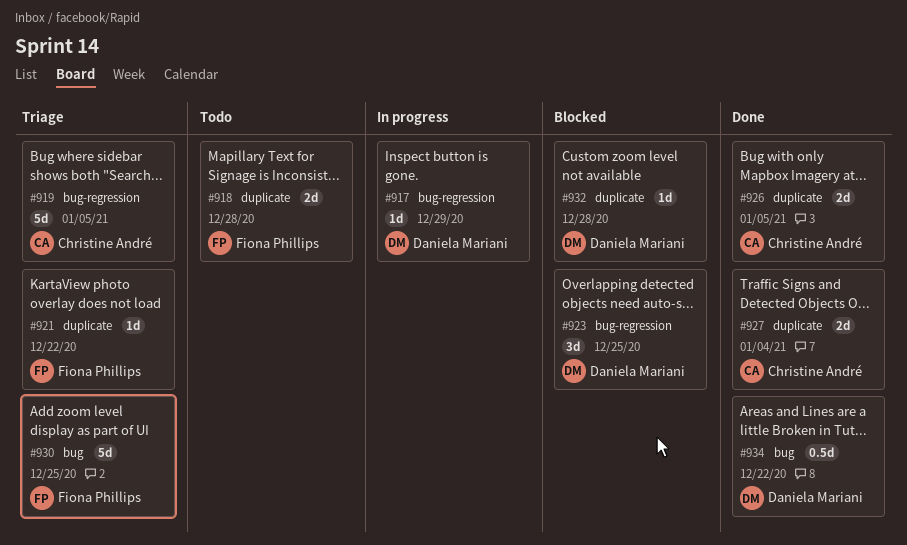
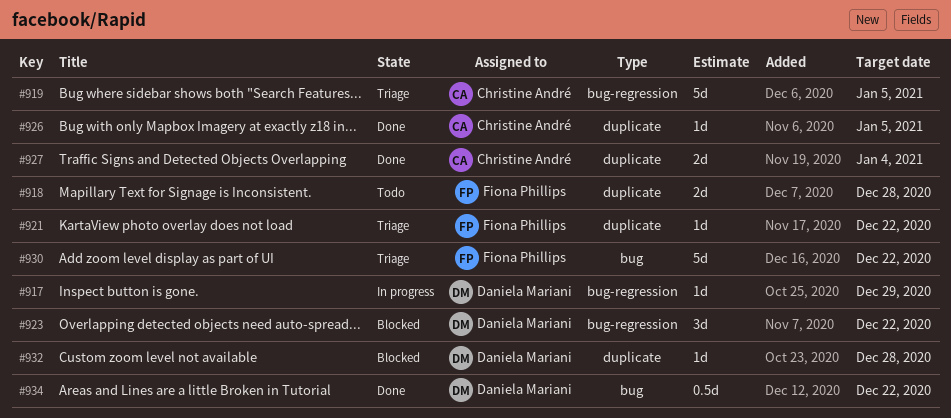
#923, due: Dec 25 -> Dec 22
#926, estimate: 2d -> 1d
#930, due: Dec 25 -> Dec 22

